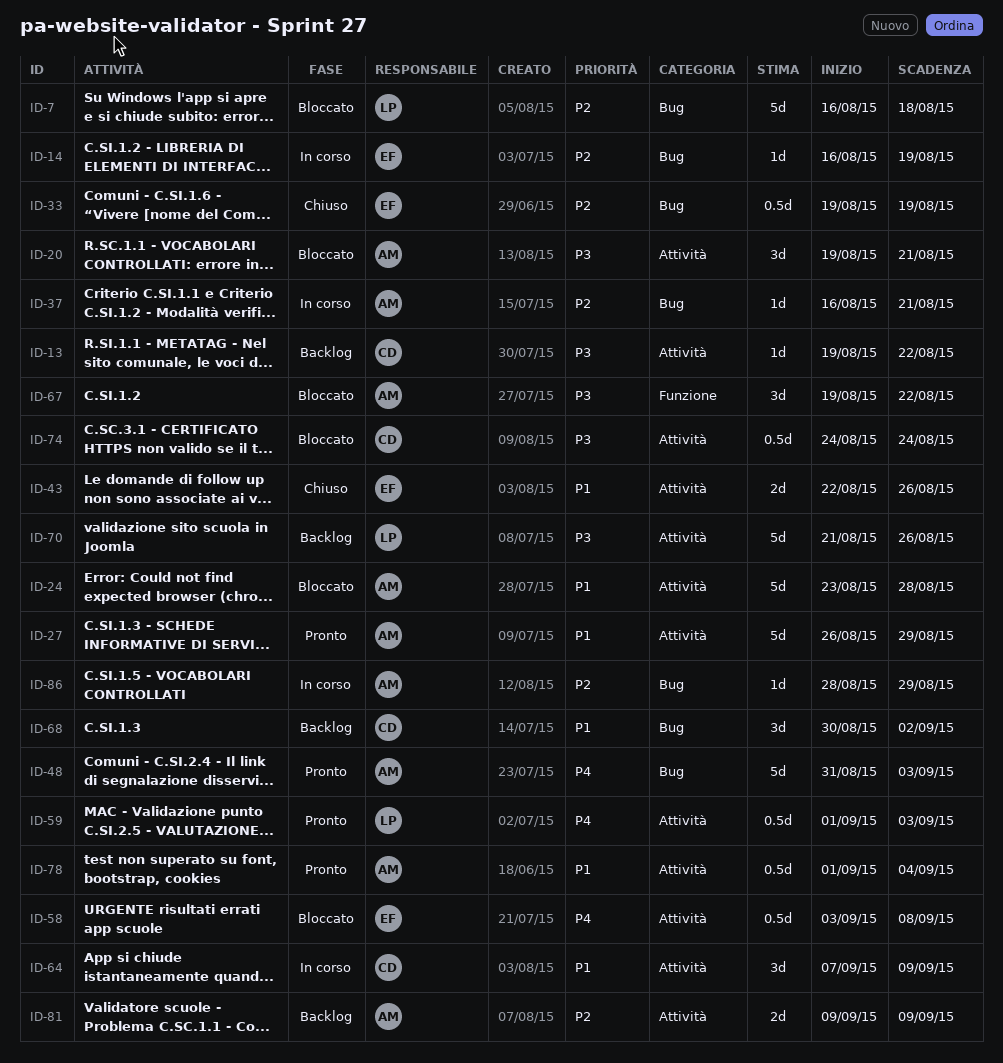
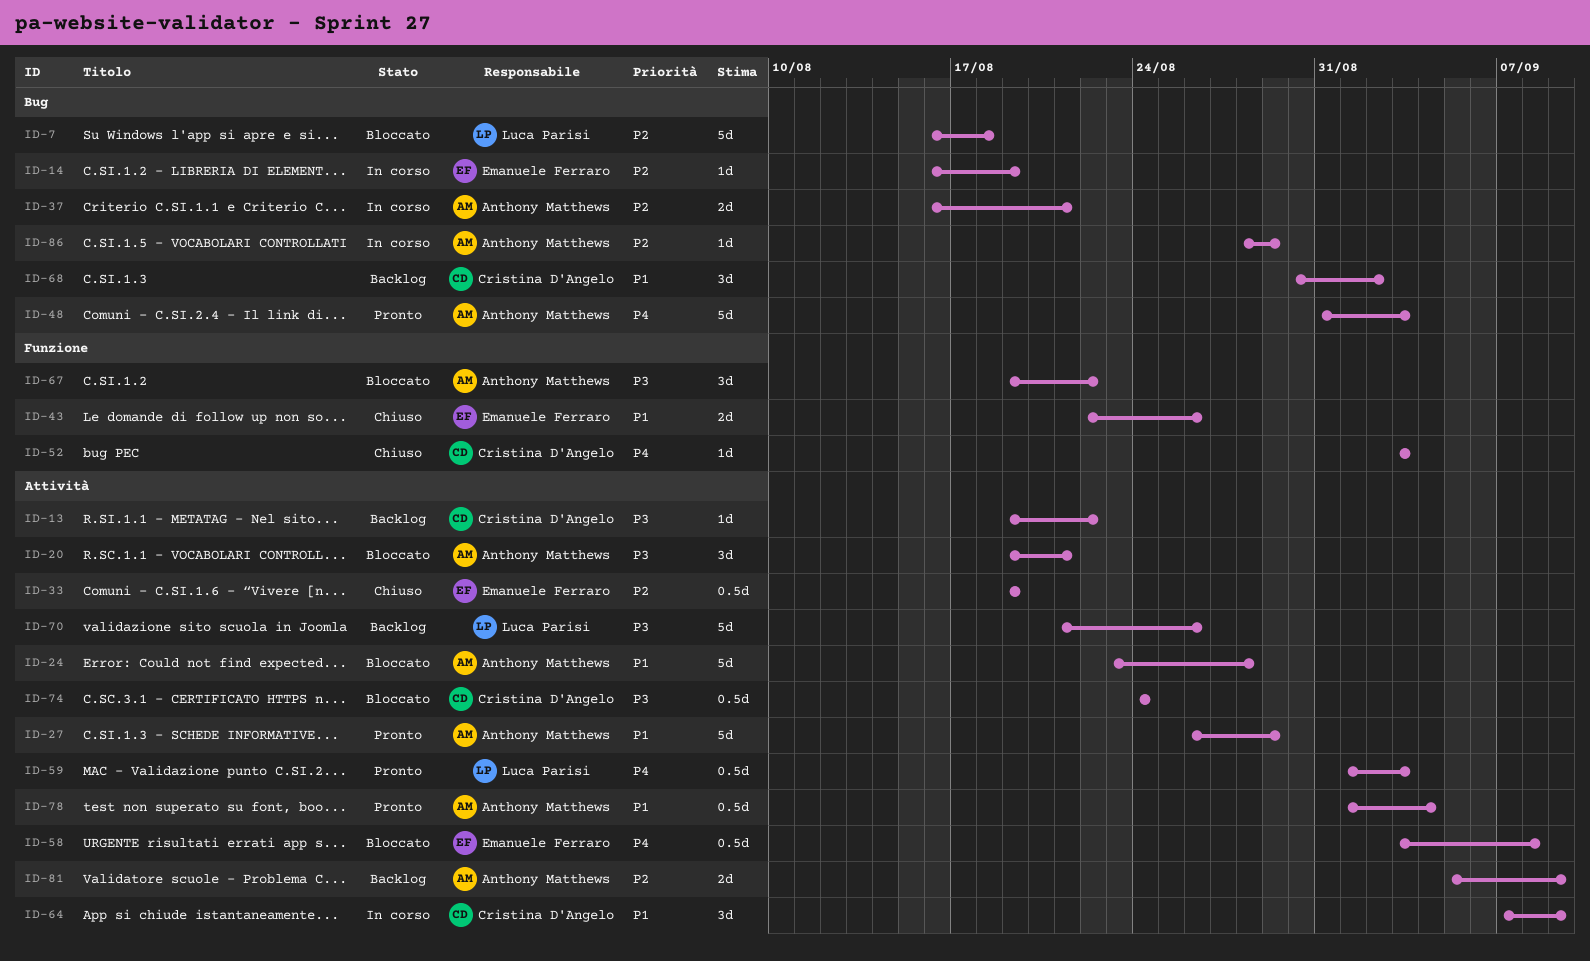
ID-33, label: Bug -> Attività
ID-37, estimate: 1d -> 2d
ID-43, label: Attività -> Funzione
ID-52: none -> present
ID-81, start: Sep 9 -> Sep 5

